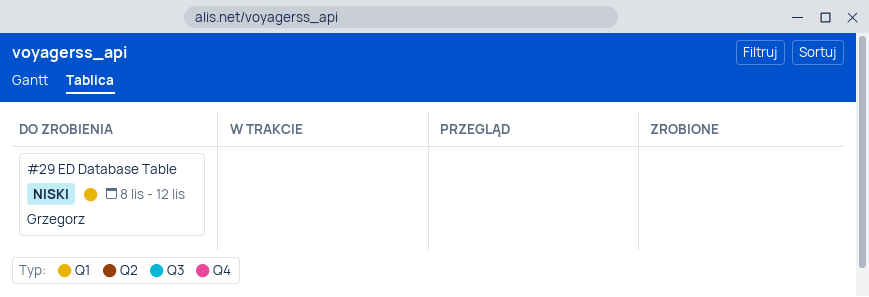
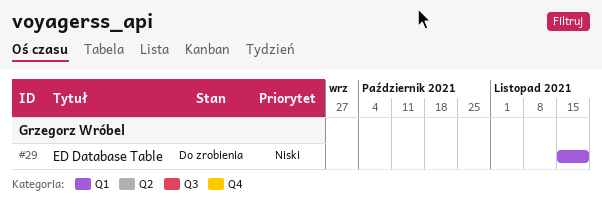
#29, start: Nov 8 -> Nov 15
#29, due: Nov 12 -> Nov 19

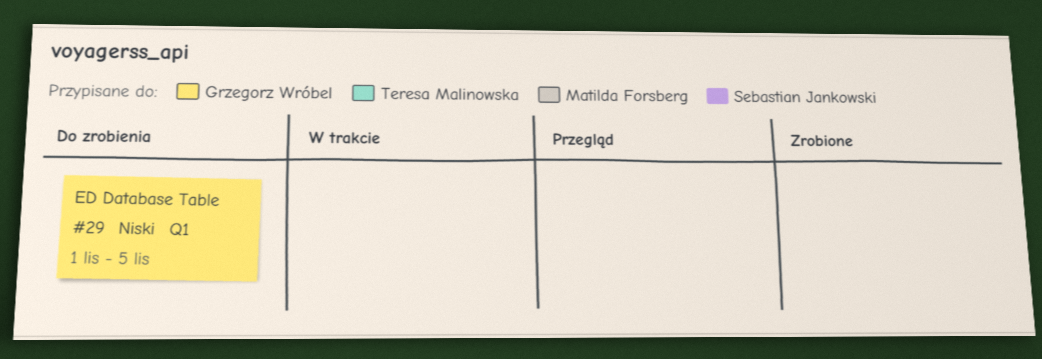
#29, start: Nov 15 -> Nov 1
#29, due: Nov 19 -> Nov 5

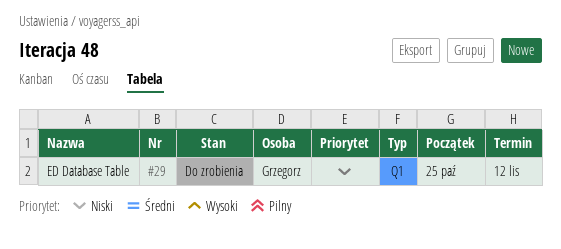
#29, start: Nov 1 -> Oct 25
#29, due: Nov 5 -> Nov 12

